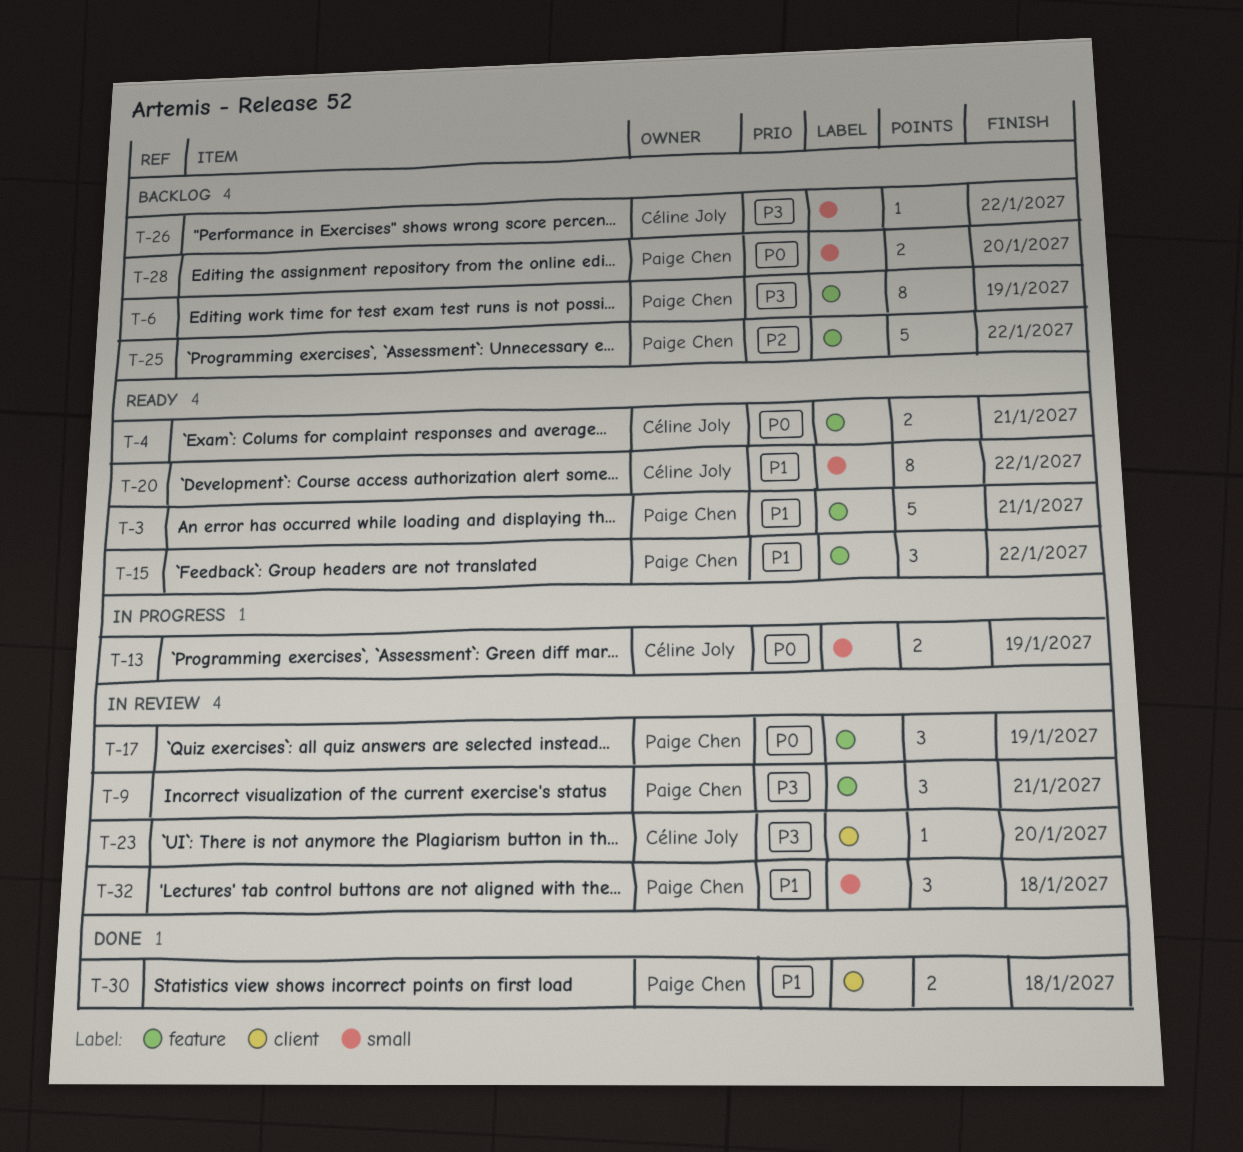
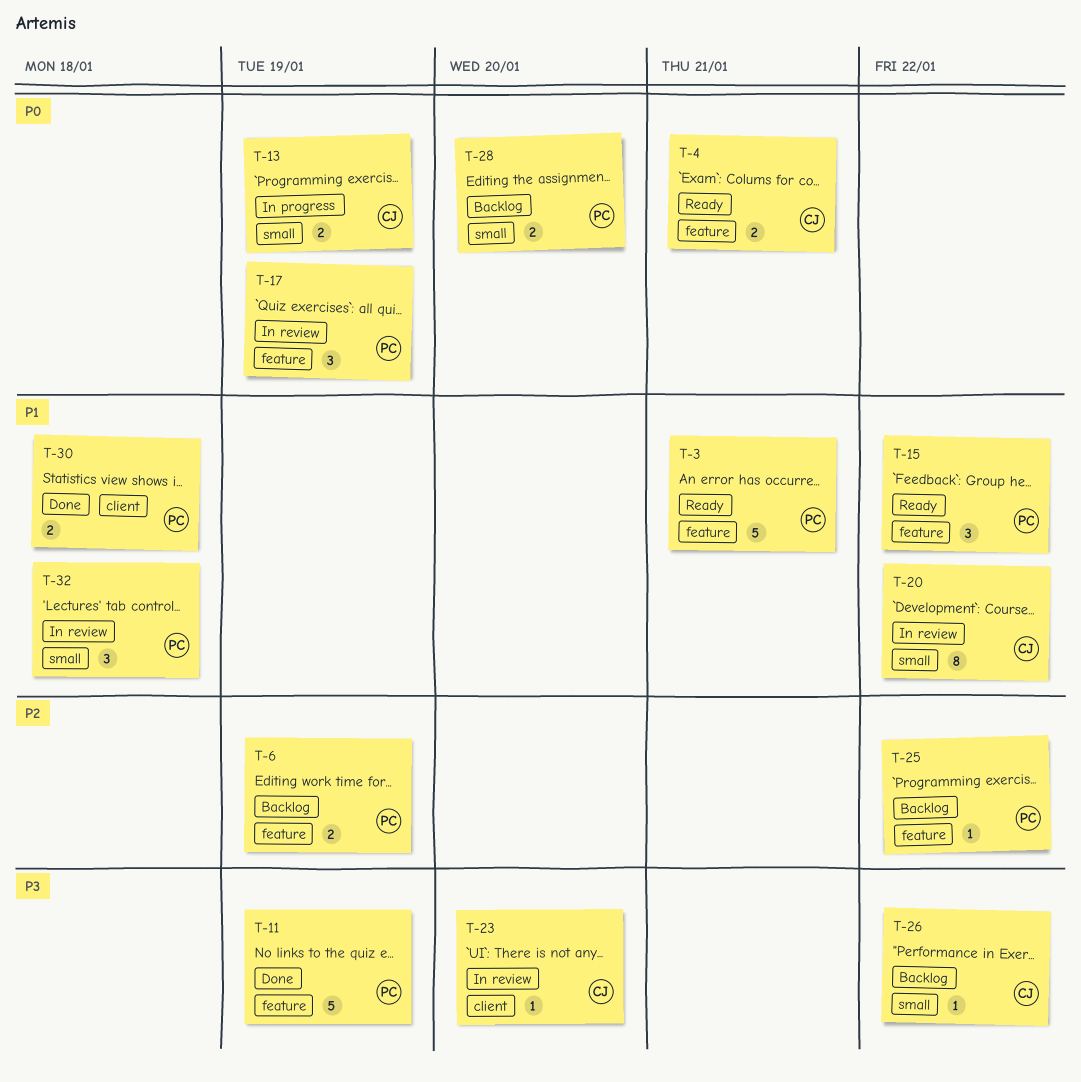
T-6, priority: P3 -> P2
T-6, estimate: 8 -> 2
T-9: present -> none
T-11: none -> present
T-20, status: Ready -> In review
T-25, estimate: 5 -> 1

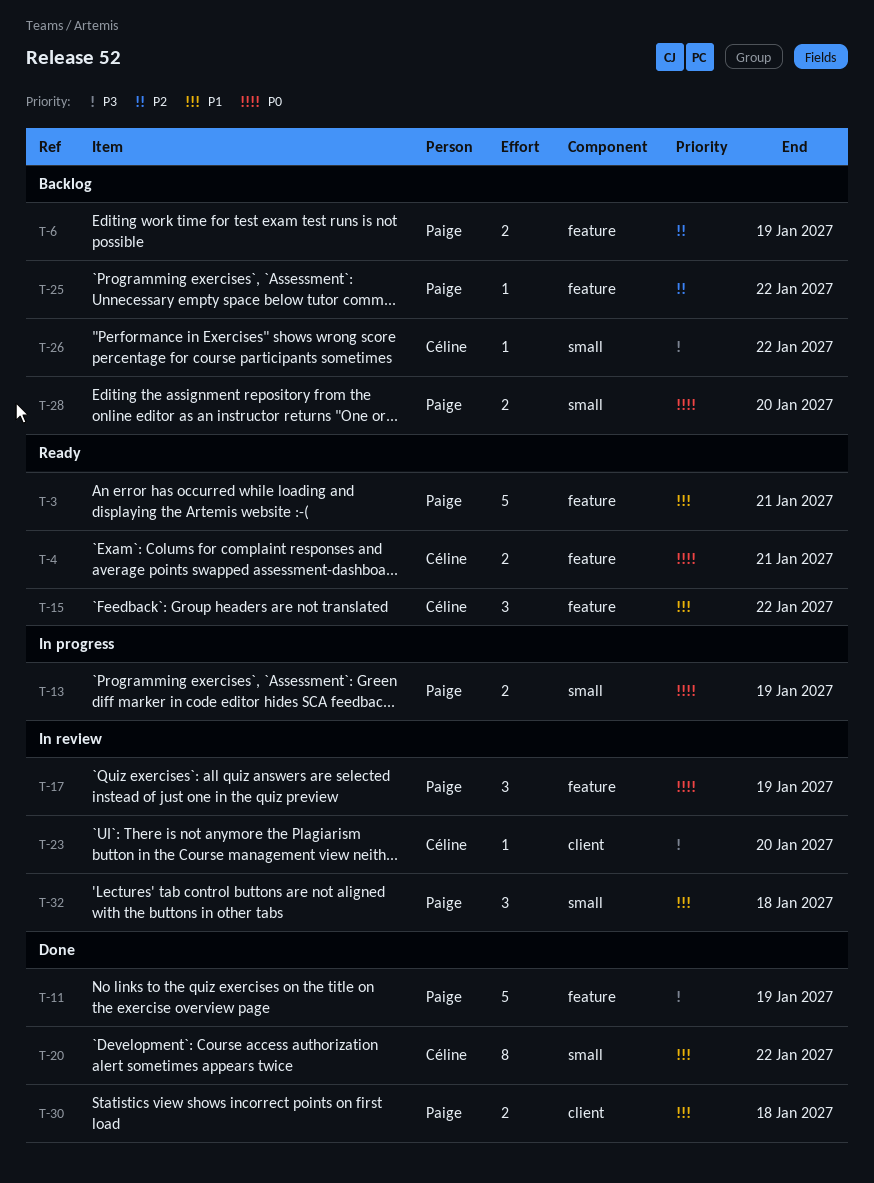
T-13, owner: Céline -> Paige
T-15, owner: Paige -> Céline
T-20, status: In review -> Done

